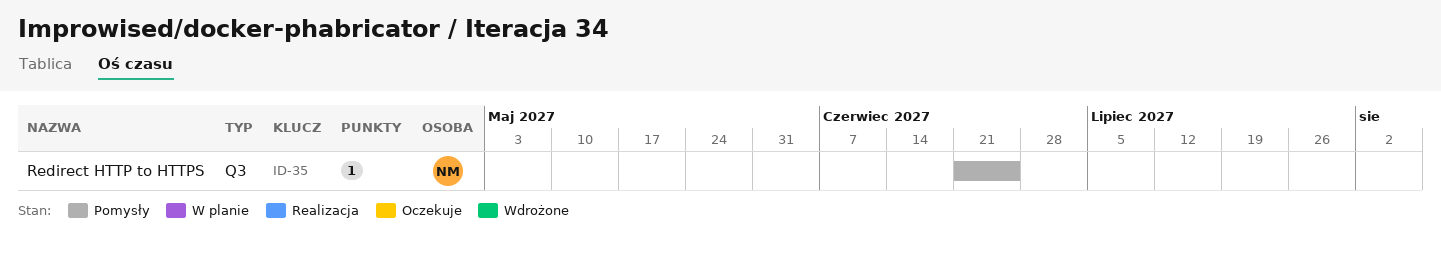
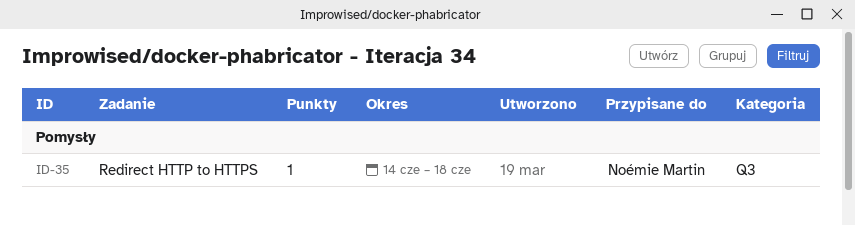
ID-35, start: Jun 21 -> Jun 14
ID-35, due: Jun 25 -> Jun 18

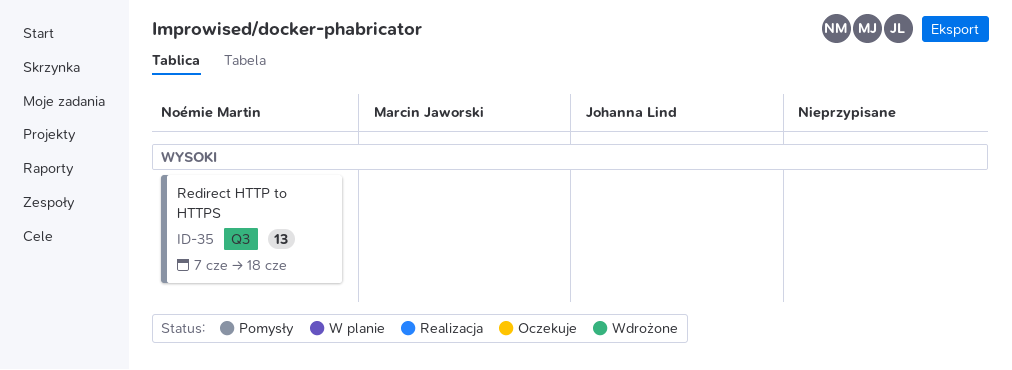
ID-35, estimate: 1 -> 13
ID-35, start: Jun 14 -> Jun 7

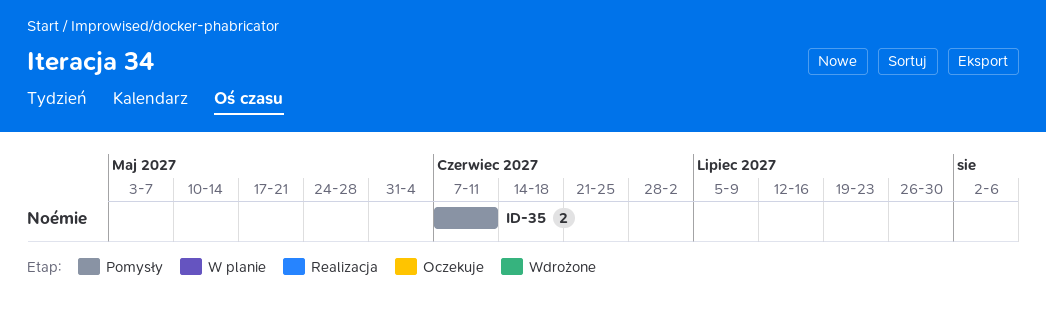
ID-35, estimate: 13 -> 2
ID-35, due: Jun 18 -> Jun 11

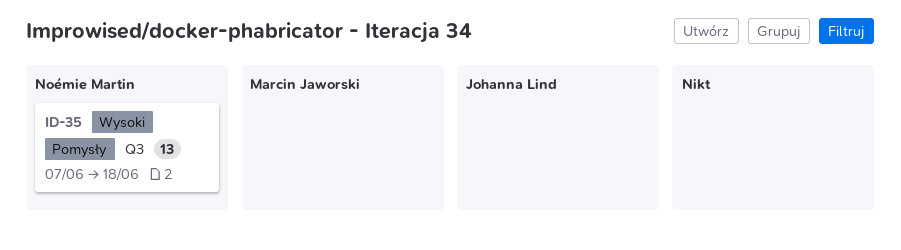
ID-35, estimate: 2 -> 13
ID-35, due: Jun 11 -> Jun 18

